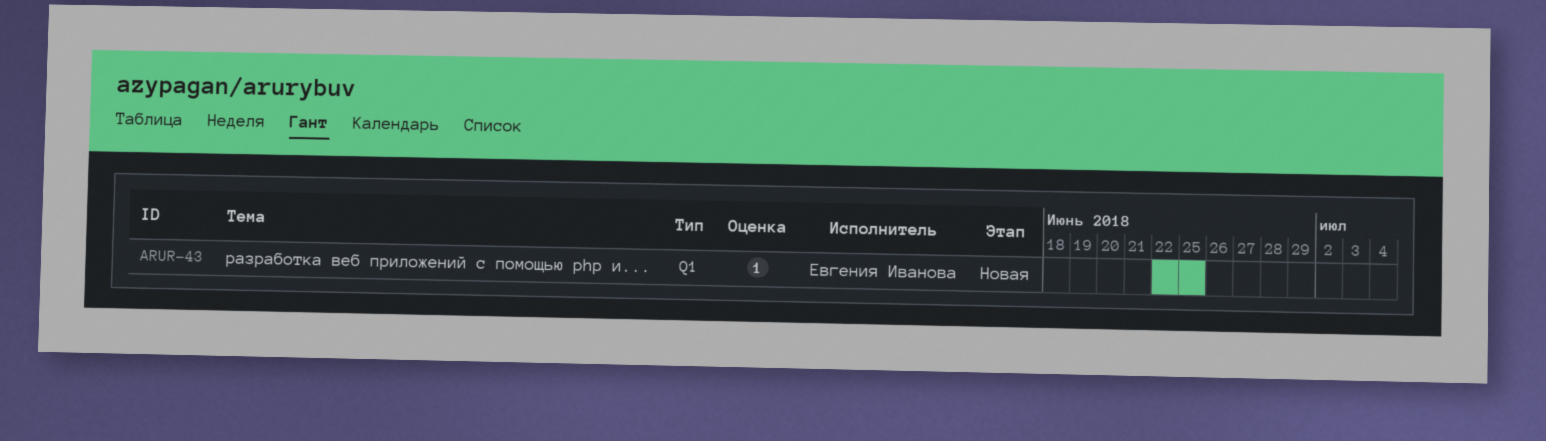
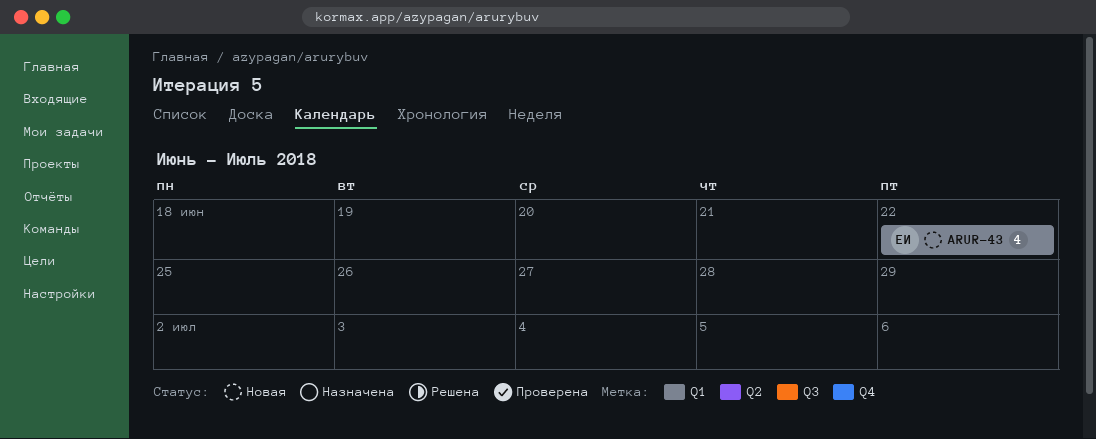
ARUR-43, estimate: 1 -> 4
ARUR-43, due: Jun 25 -> Jun 22

